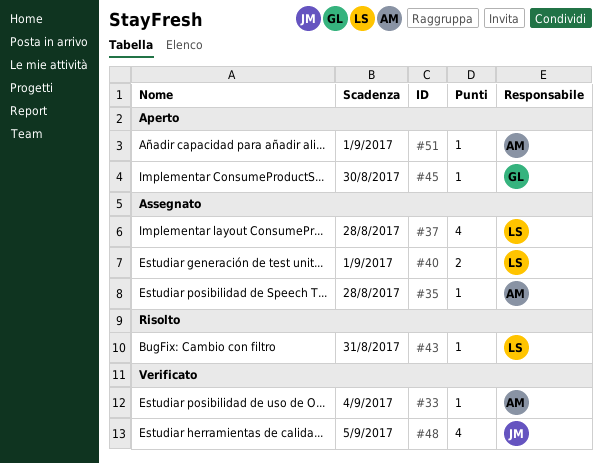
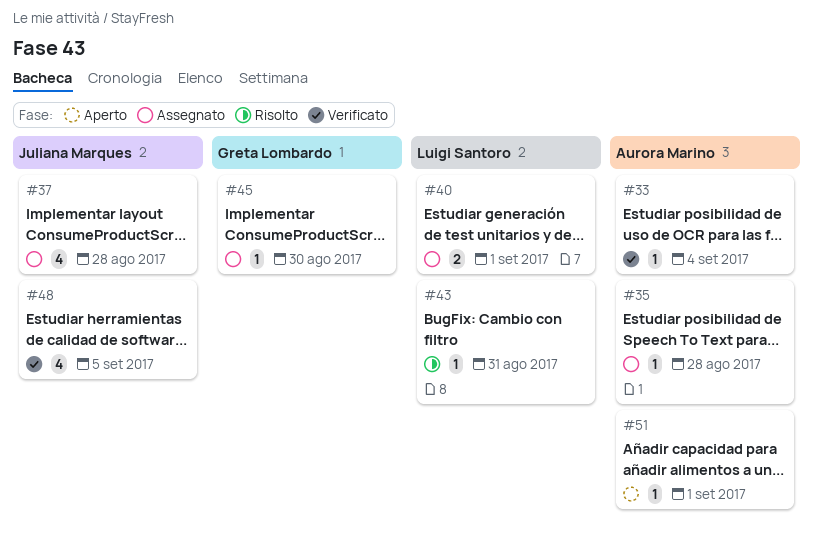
#37, owner: Luigi Santoro -> Juliana Marques
#45, status: Aperto -> Assegnato

